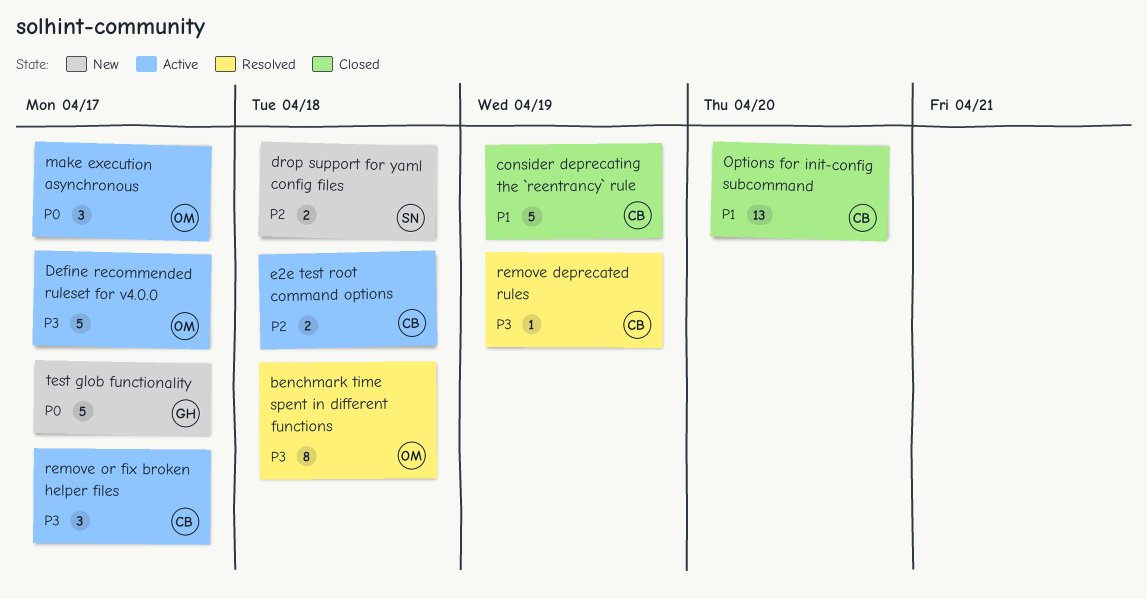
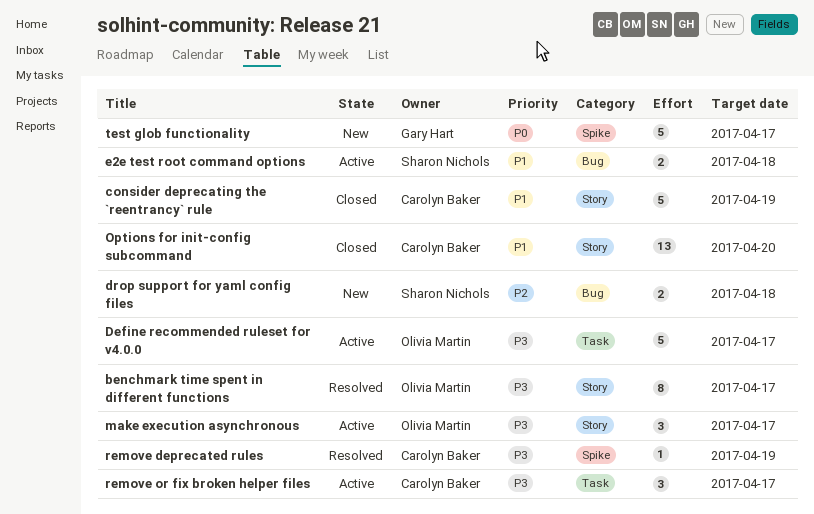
benchmark time spent in different functions, due: Apr 18 -> Apr 17
e2e test root command options, owner: Carolyn Baker -> Sharon Nichols
e2e test root command options, priority: P2 -> P1
make execution asynchronous, priority: P0 -> P3

